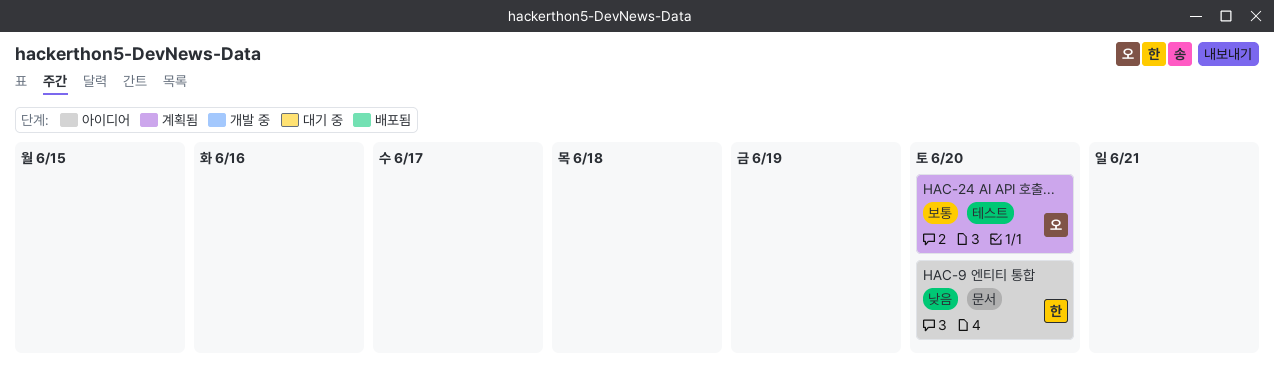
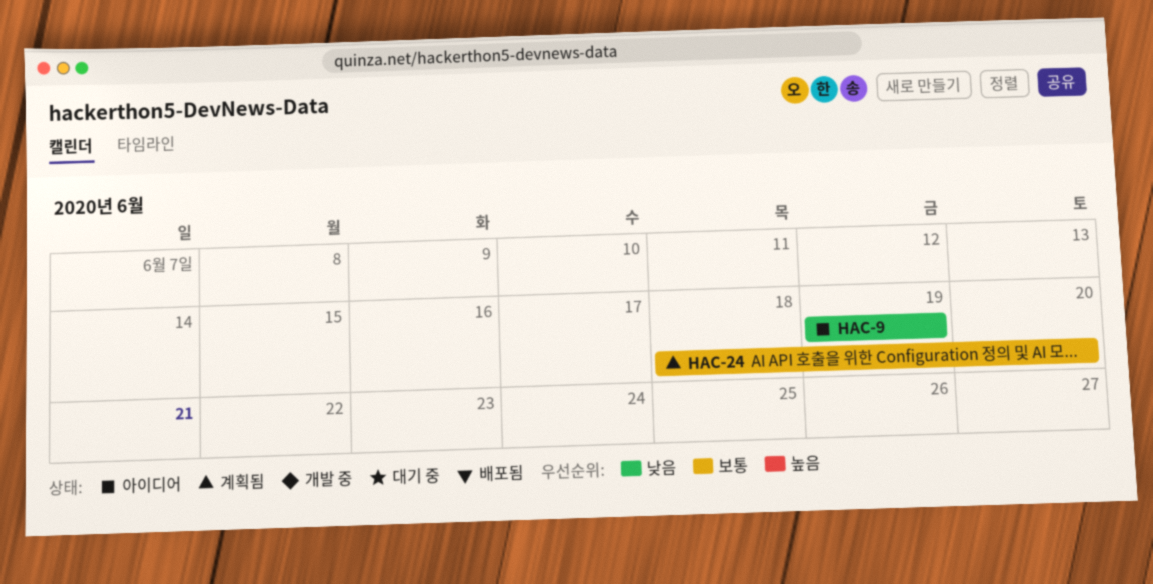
HAC-9, due: Jun 20 -> Jun 19

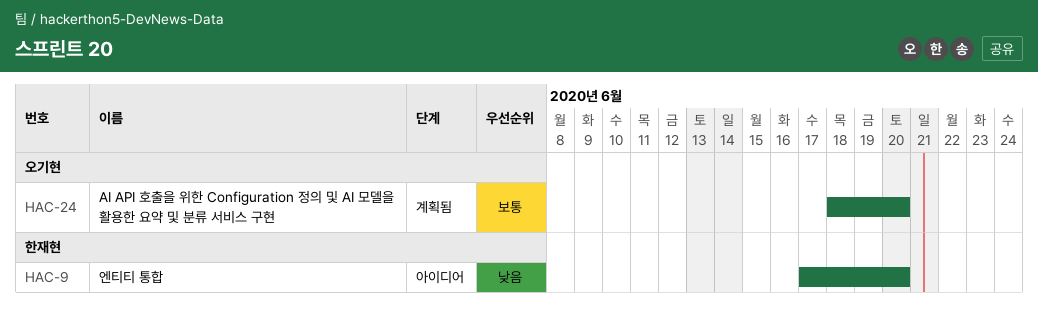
HAC-9, start: Jun 19 -> Jun 17
HAC-9, due: Jun 19 -> Jun 20

